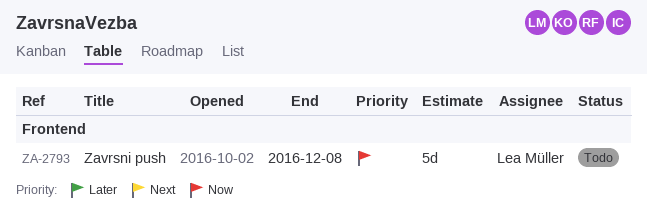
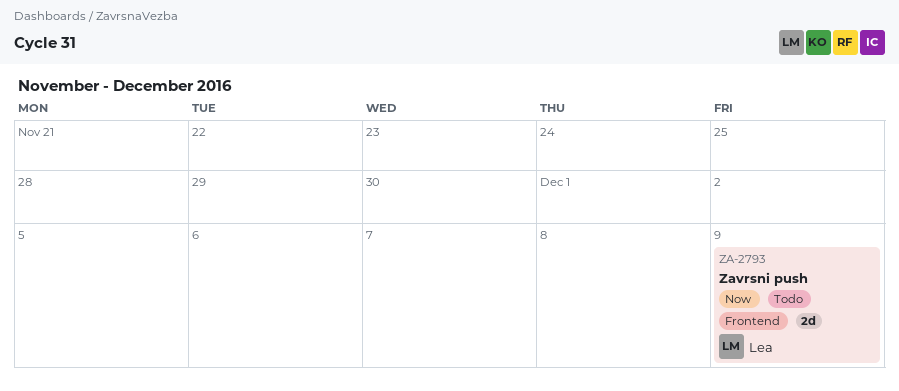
ZA-2793, estimate: 5d -> 2d
ZA-2793, due: Dec 8 -> Dec 9

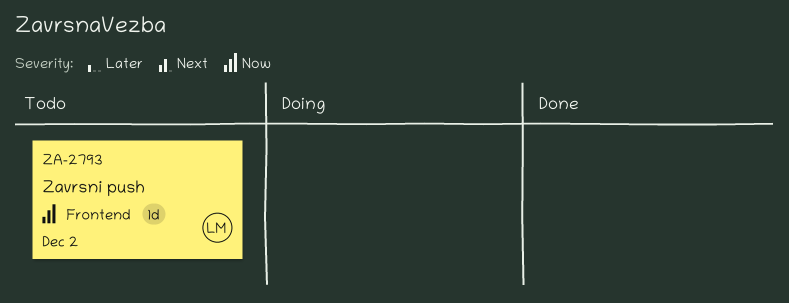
ZA-2793, estimate: 2d -> 1d
ZA-2793, due: Dec 9 -> Dec 2

